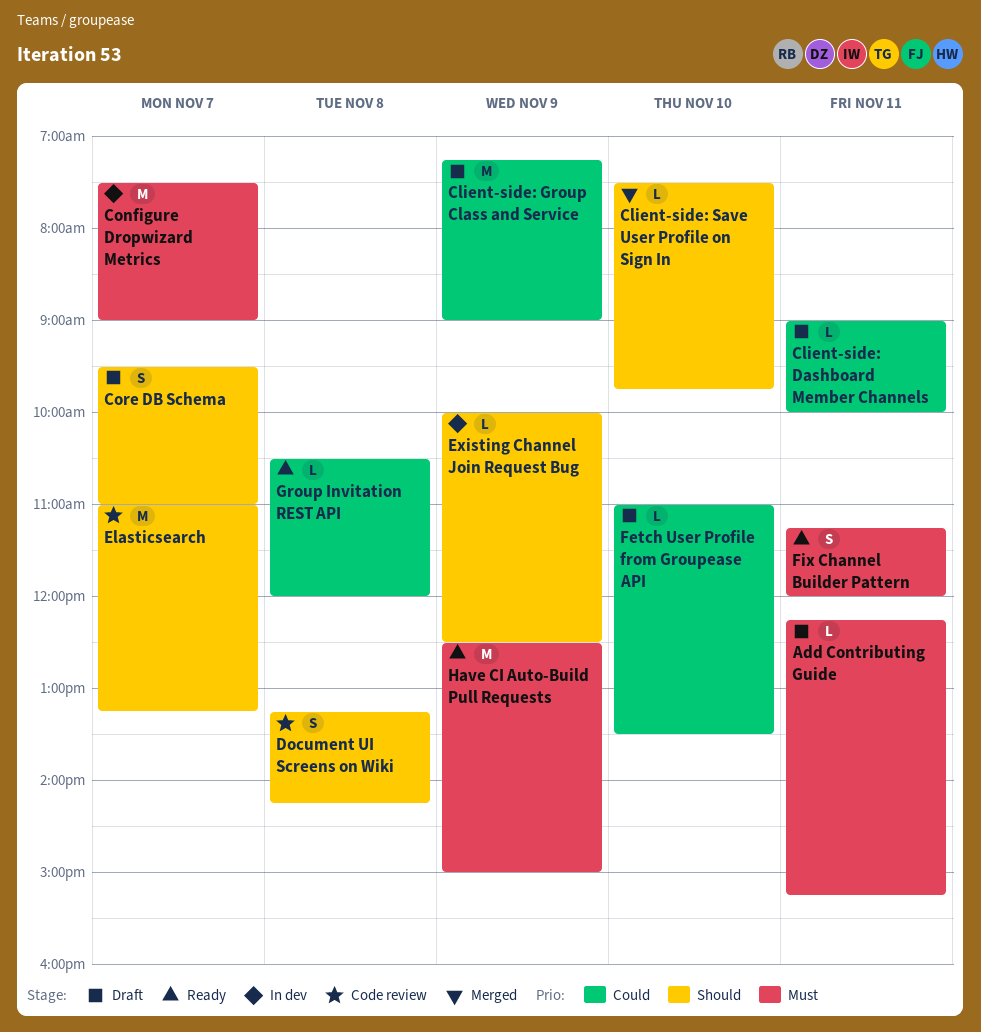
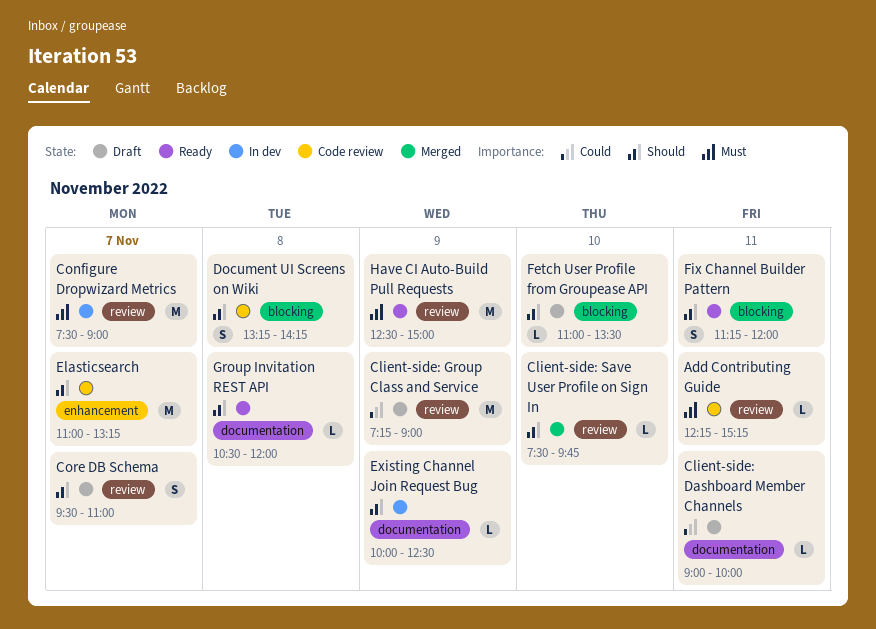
Add Contributing Guide, status: Draft -> Code review
Fetch User Profile from Groupease API, priority: Could -> Should
Fix Channel Builder Pattern, priority: Must -> Should
Group Invitation REST API, priority: Could -> Should

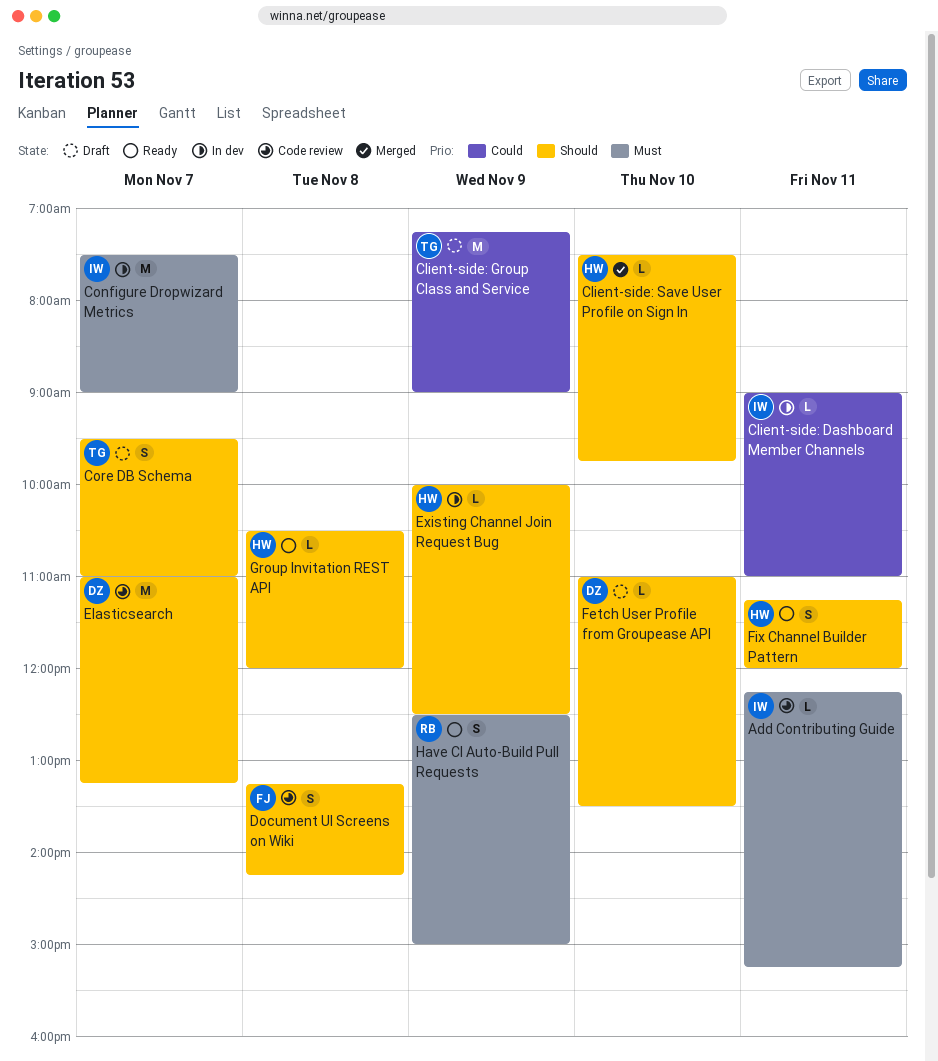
Client-side: Dashboard Member Channels, status: Draft -> In dev
Client-side: Dashboard Member Channels, ends: 10:00 -> 11:00
Have CI Auto-Build Pull Requests, estimate: M -> S

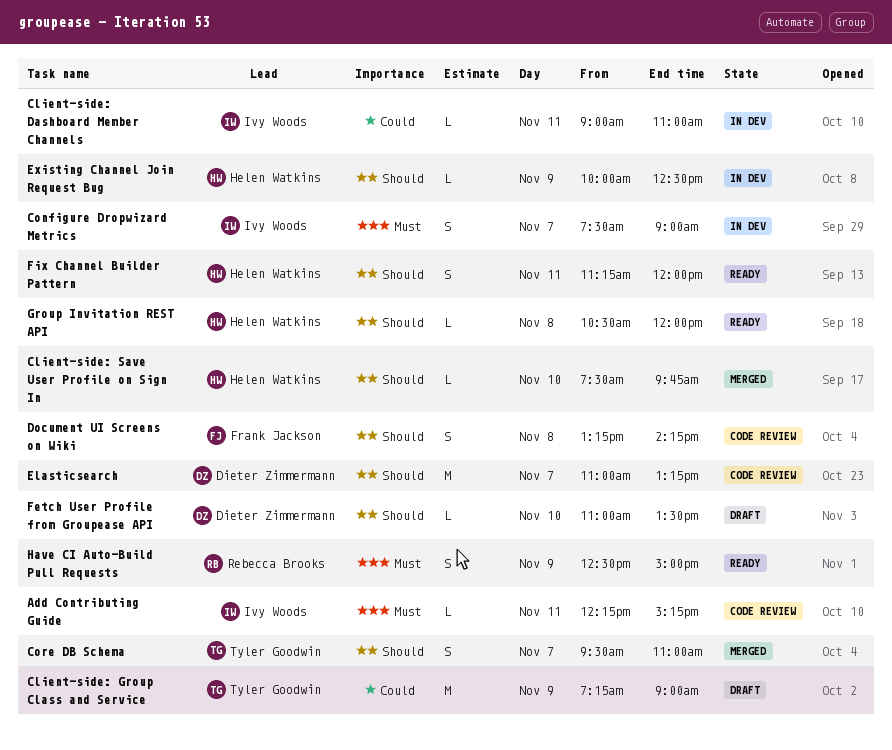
Configure Dropwizard Metrics, estimate: M -> S
Core DB Schema, status: Draft -> Merged

